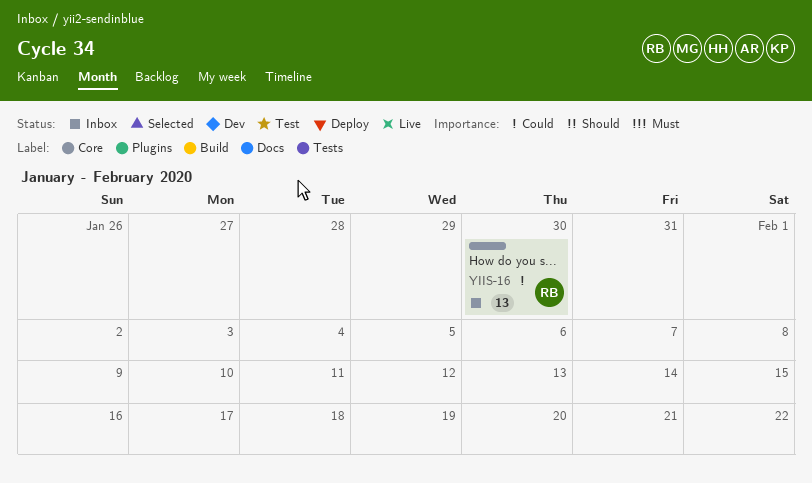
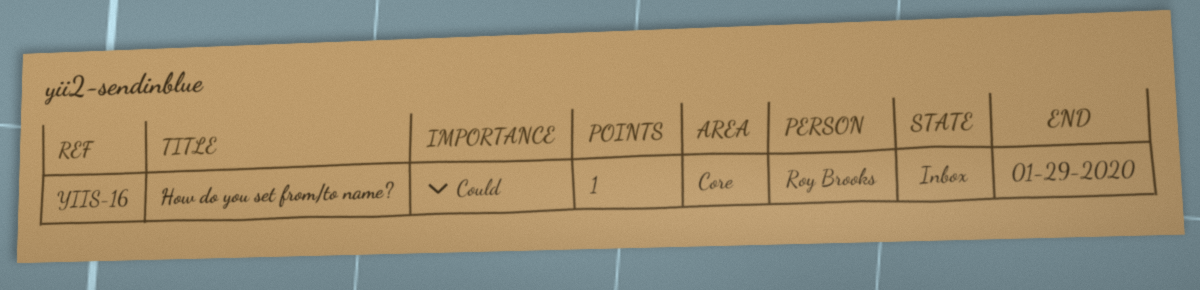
YIIS-16, estimate: 13 -> 1
YIIS-16, due: Jan 30 -> Jan 29

